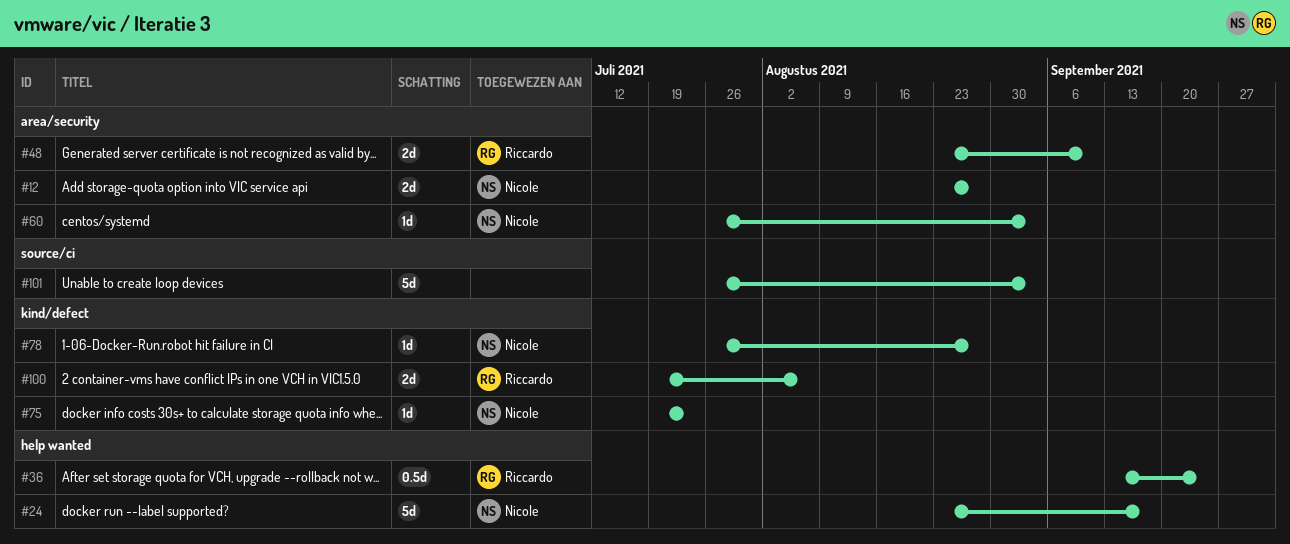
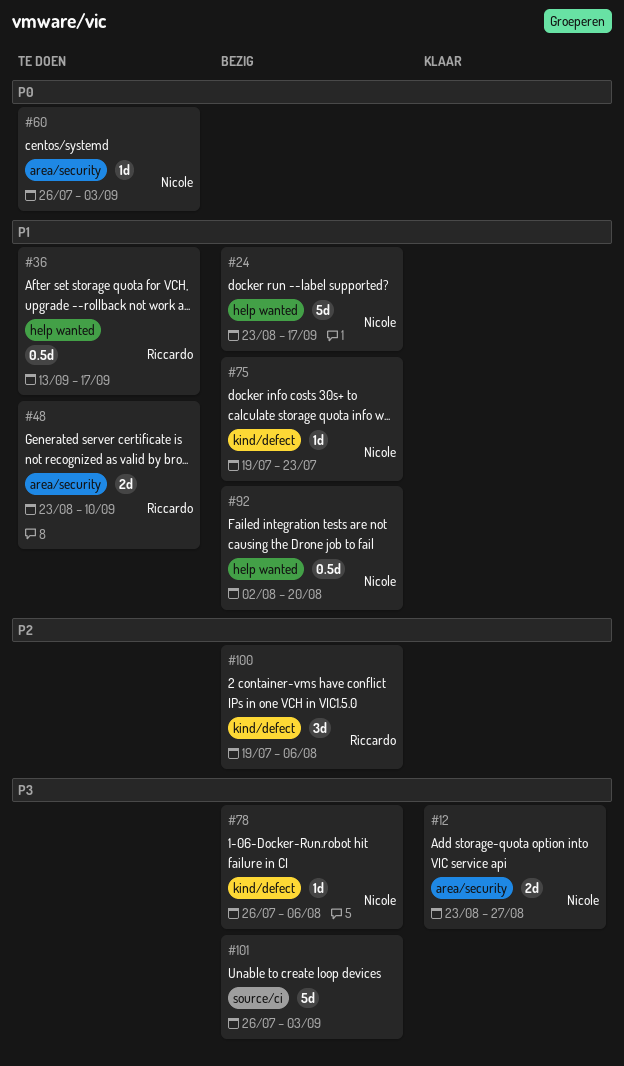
#36, due: Sep 24 -> Sep 17
#78, due: Aug 27 -> Aug 6
#92: none -> present
#100, estimate: 2d -> 3d

